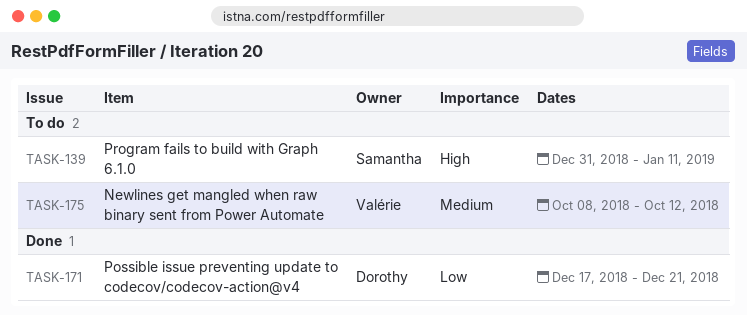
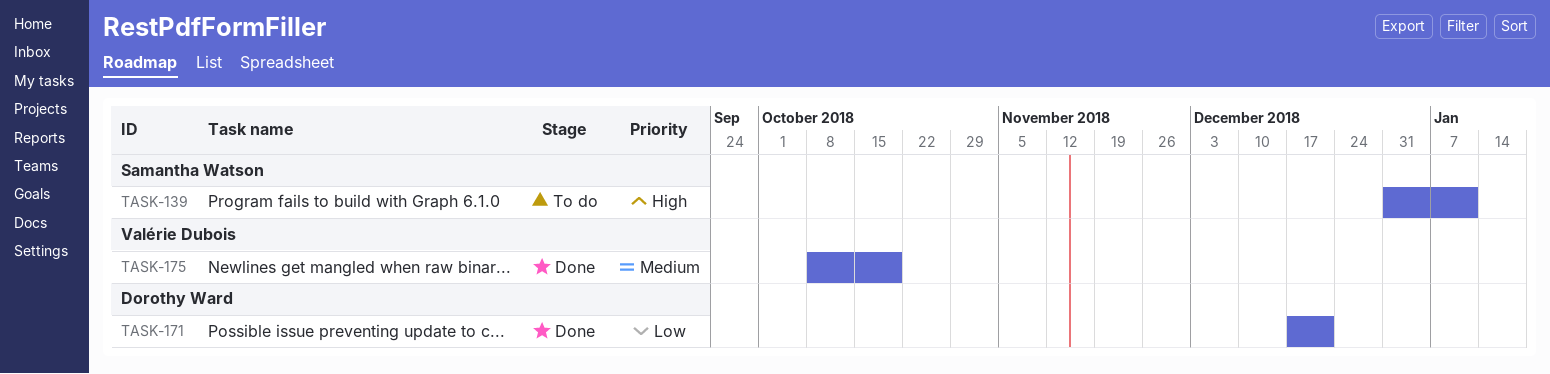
TASK-175, status: To do -> Done
TASK-175, due: Oct 12 -> Oct 19

